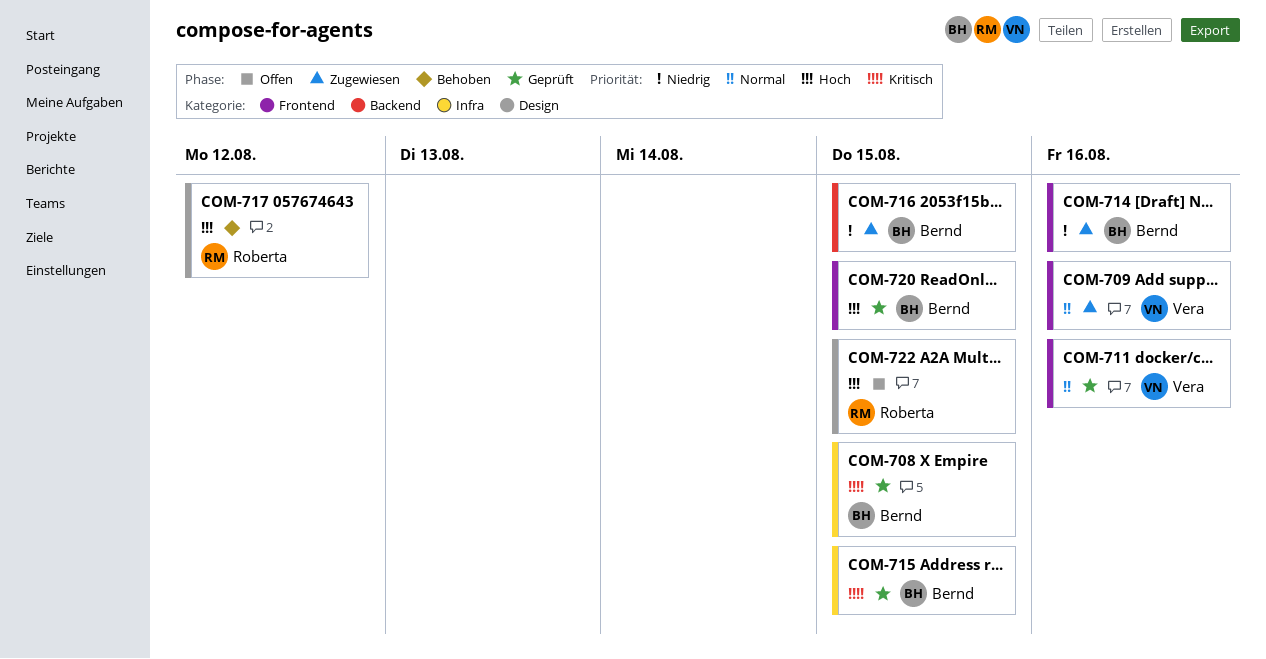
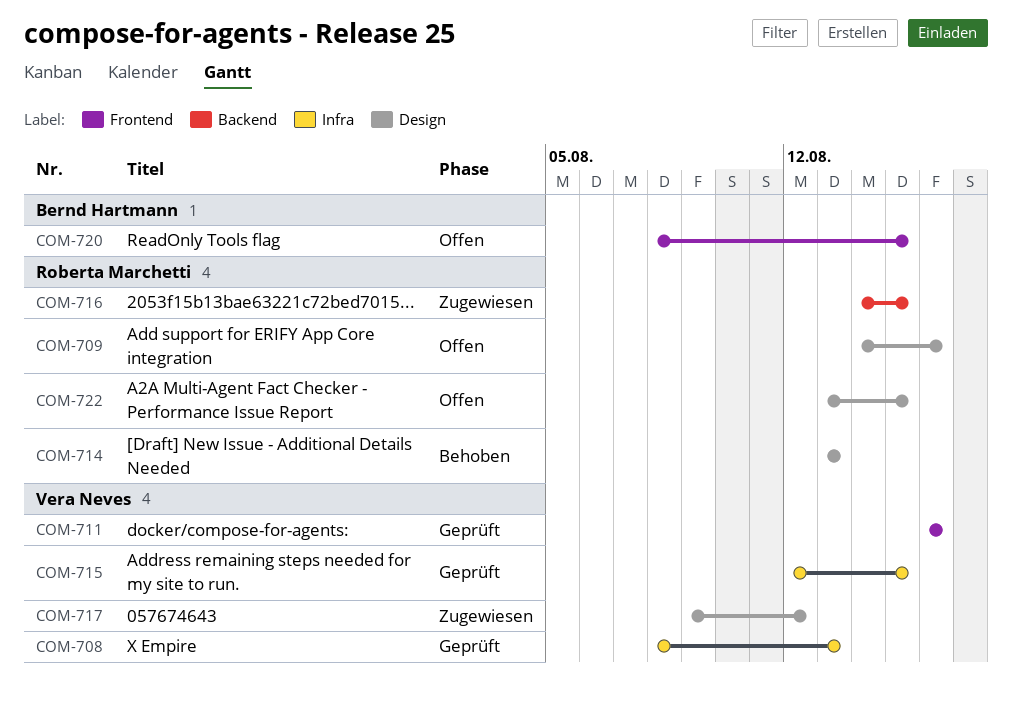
COM-708, owner: Bernd Hartmann -> Vera Neves
COM-708, due: Aug 15 -> Aug 13
COM-709, status: Zugewiesen -> Offen
COM-709, owner: Vera Neves -> Roberta Marchetti
COM-709, label: Frontend -> Design
COM-714, status: Zugewiesen -> Behoben
COM-714, owner: Bernd Hartmann -> Roberta Marchetti
COM-714, label: Frontend -> Design
COM-714, due: Aug 16 -> Aug 13
COM-715, owner: Bernd Hartmann -> Vera Neves
COM-716, owner: Bernd Hartmann -> Roberta Marchetti
COM-717, status: Behoben -> Zugewiesen
COM-717, owner: Roberta Marchetti -> Vera Neves
COM-720, status: Geprüft -> Offen

